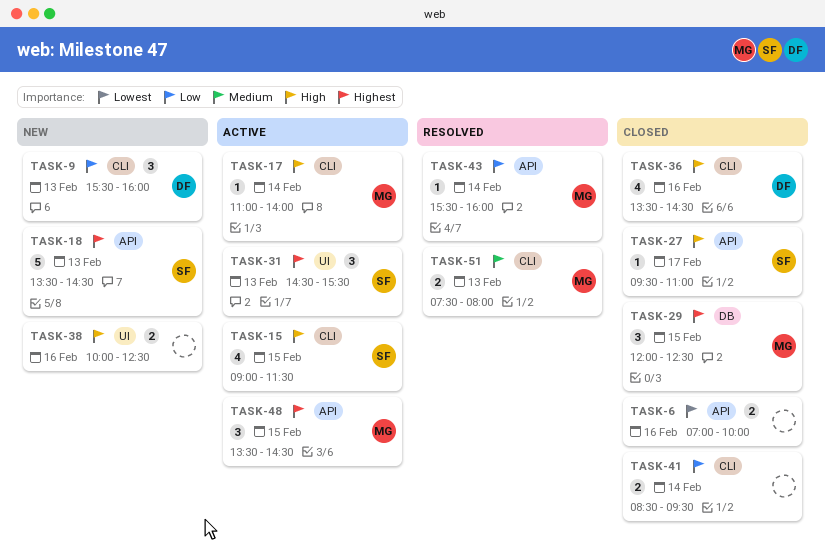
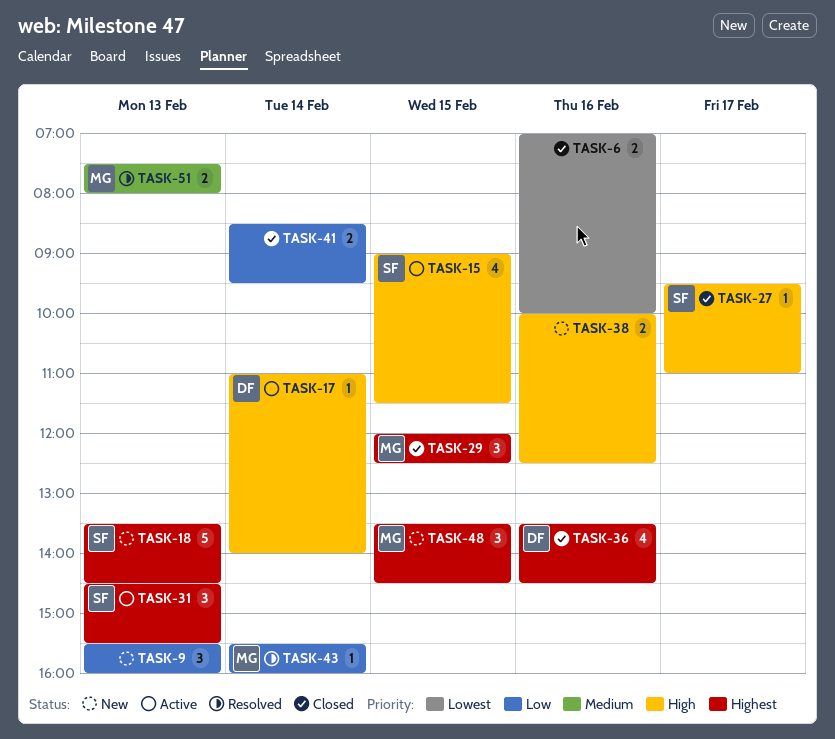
TASK-9, owner: DF -> none
TASK-17, owner: MG -> DF
TASK-36, priority: High -> Highest
TASK-48, status: Active -> New

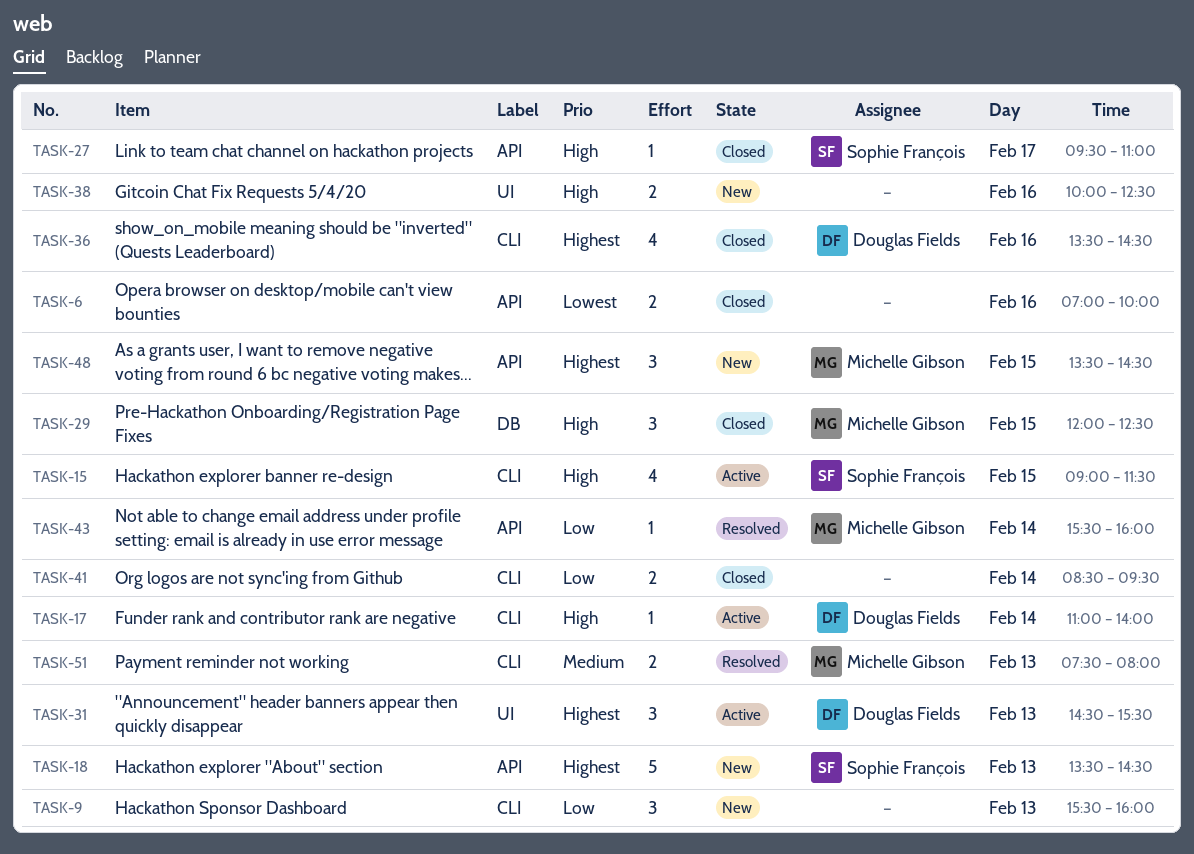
TASK-29, priority: Highest -> High
TASK-31, owner: Sophie François -> Douglas Fields

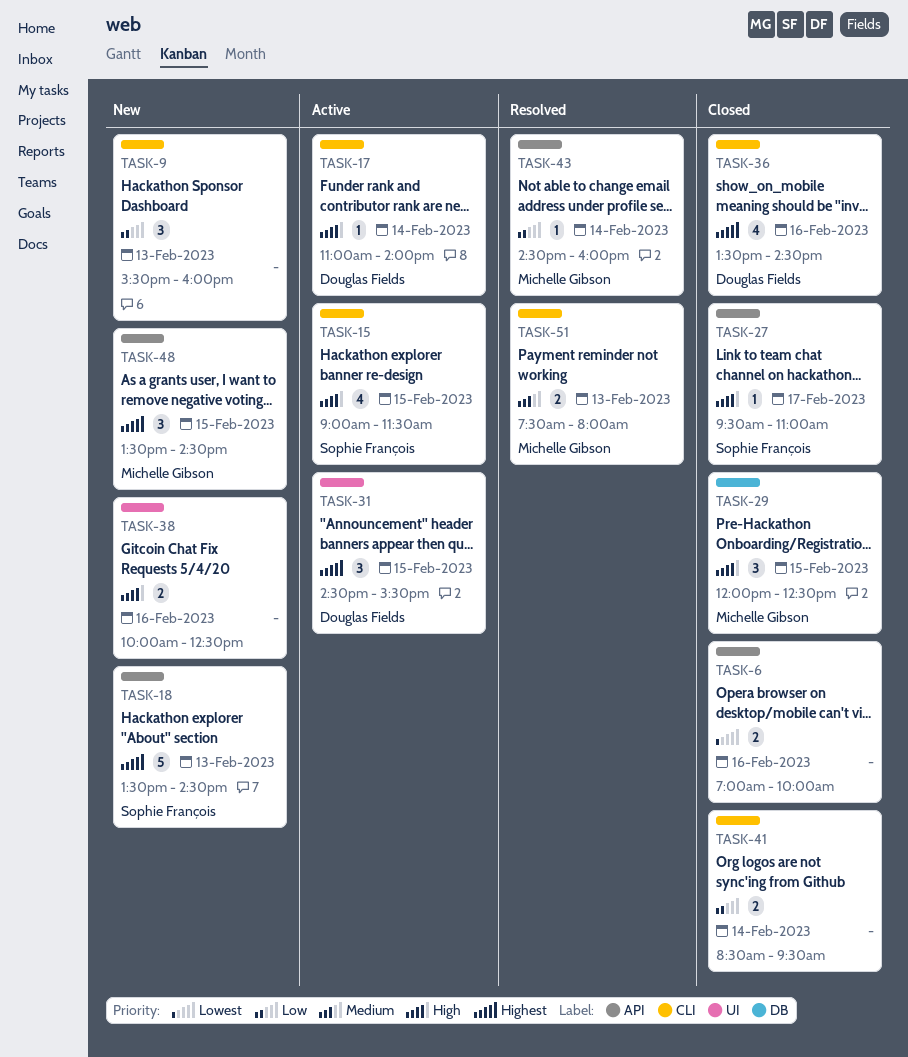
TASK-31, day: Feb 13 -> Feb 15
TASK-43, begins: 15:30 -> 14:30

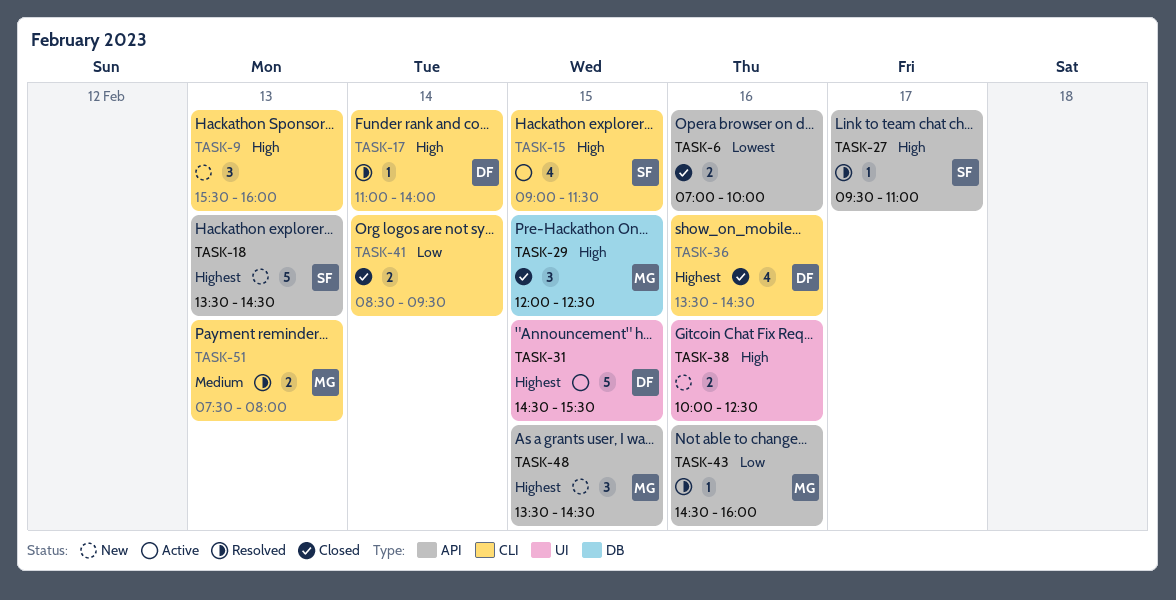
TASK-9, priority: Low -> High
TASK-17, status: Active -> Resolved
TASK-27, status: Closed -> Resolved
TASK-31, estimate: 3 -> 5
TASK-43, day: Feb 14 -> Feb 16

